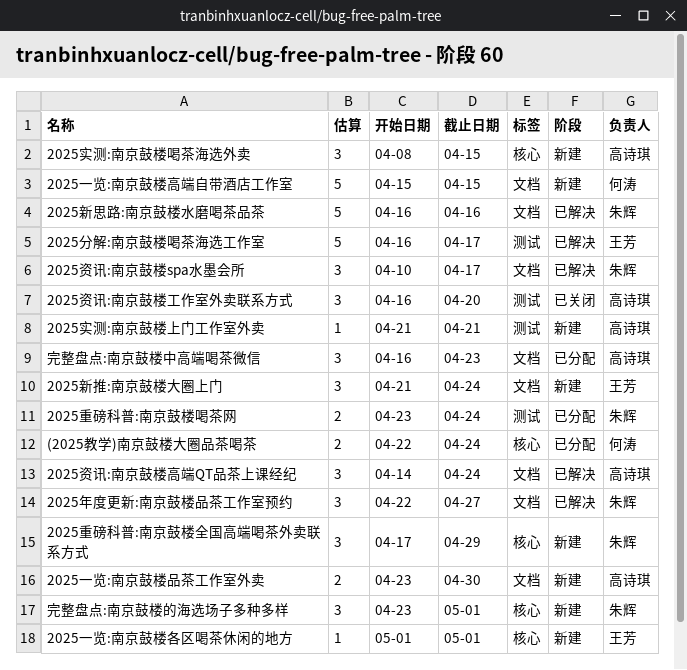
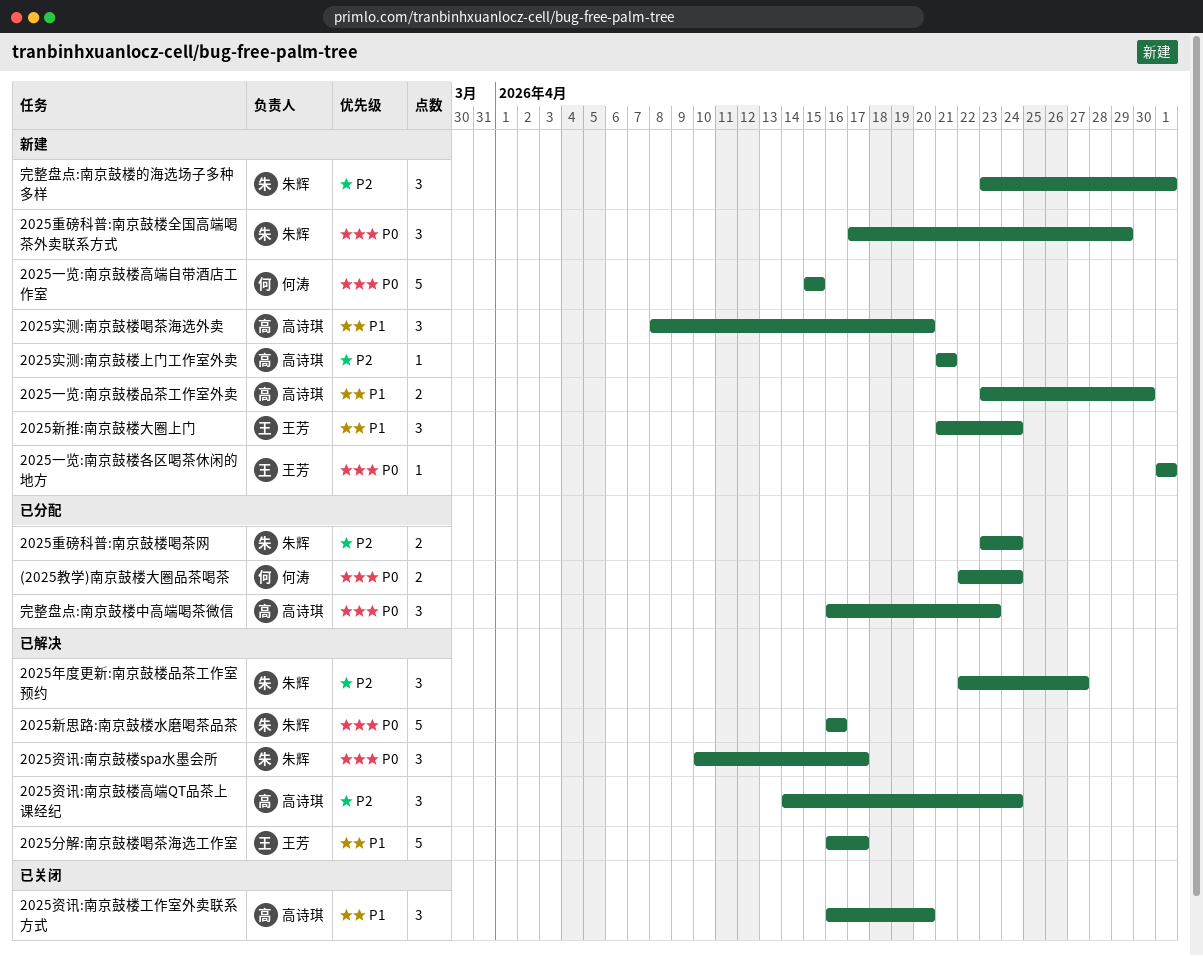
2025实测:南京鼓楼喝茶海选外卖, due: Apr 15 -> Apr 20

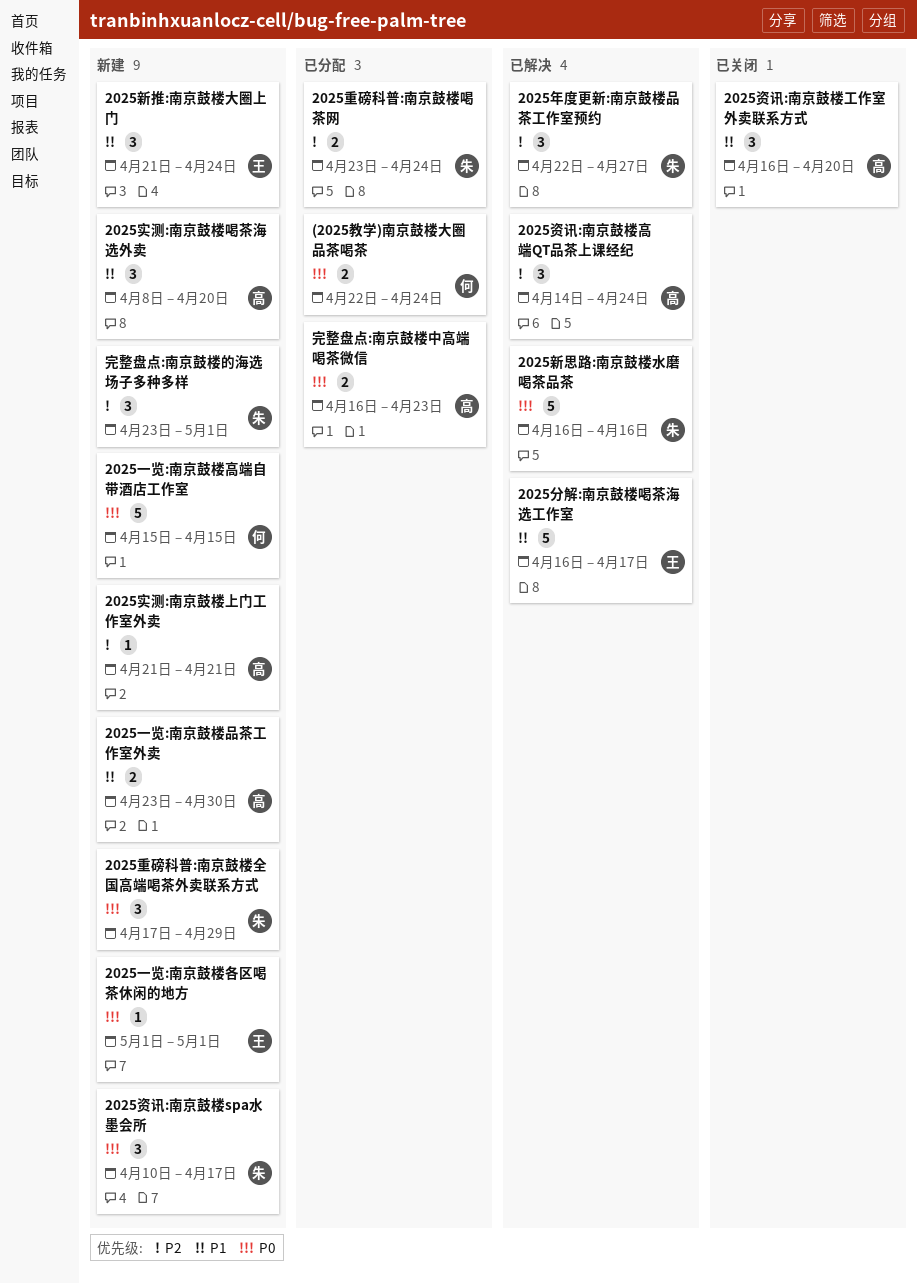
2025资讯:南京鼓楼spa水墨会所, status: 已解决 -> 新建
完整盘点:南京鼓楼中高端喝茶微信, estimate: 3 -> 2

